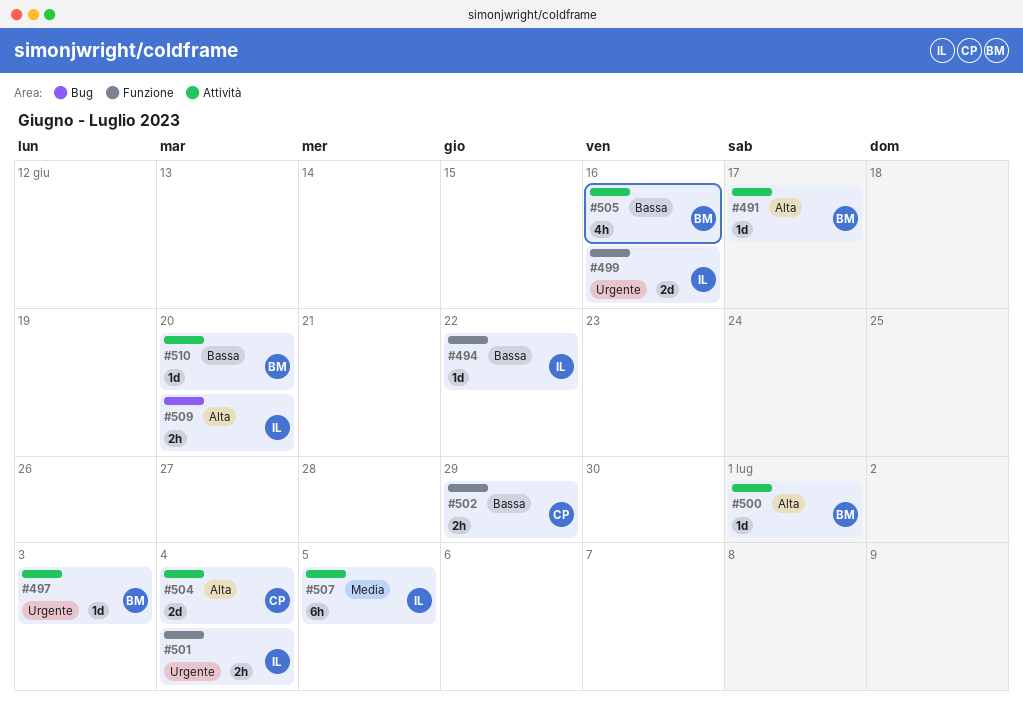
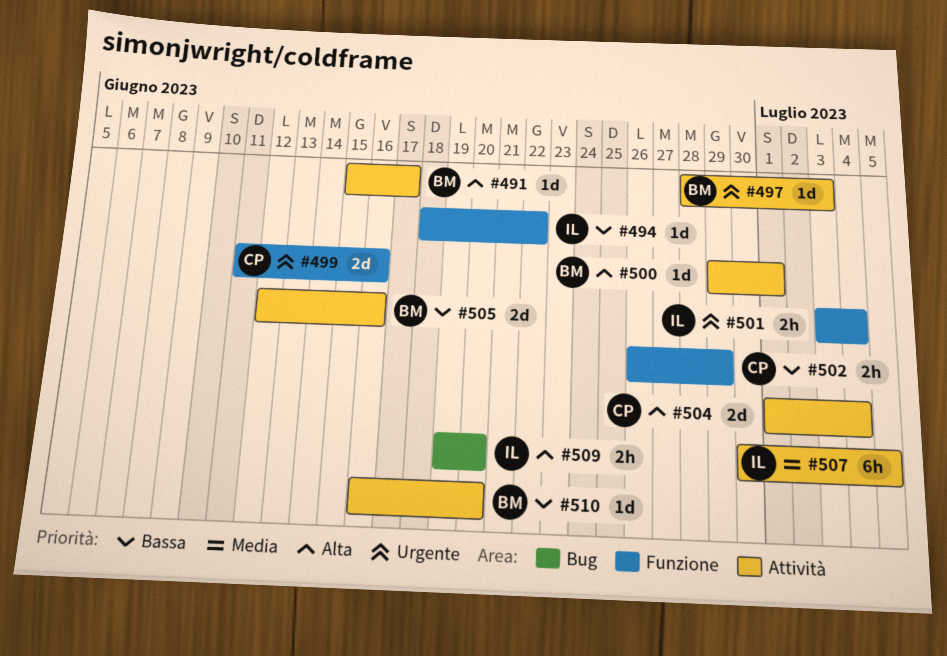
#499, owner: IL -> CP
#505, estimate: 4h -> 2d

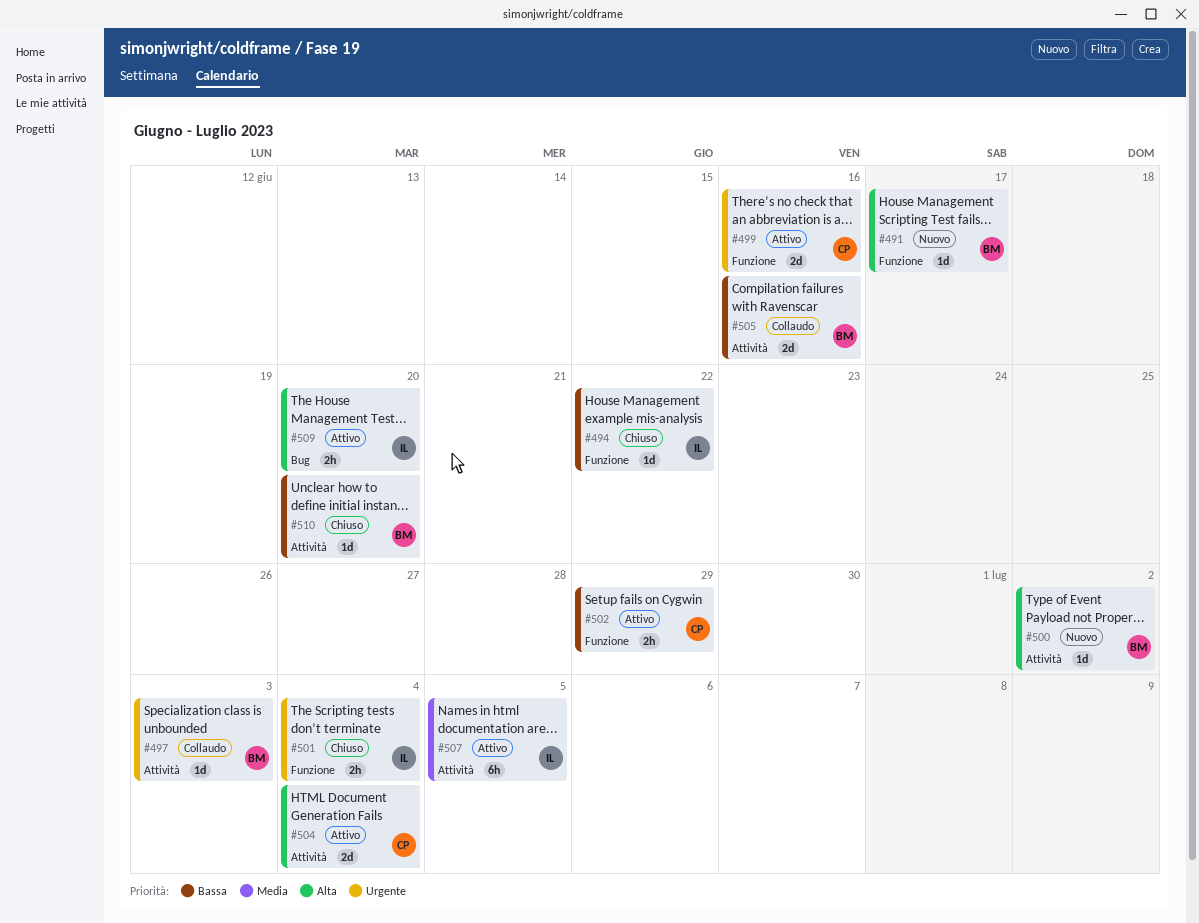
#491, label: Attività -> Funzione
#500, due: Jul 1 -> Jul 2

